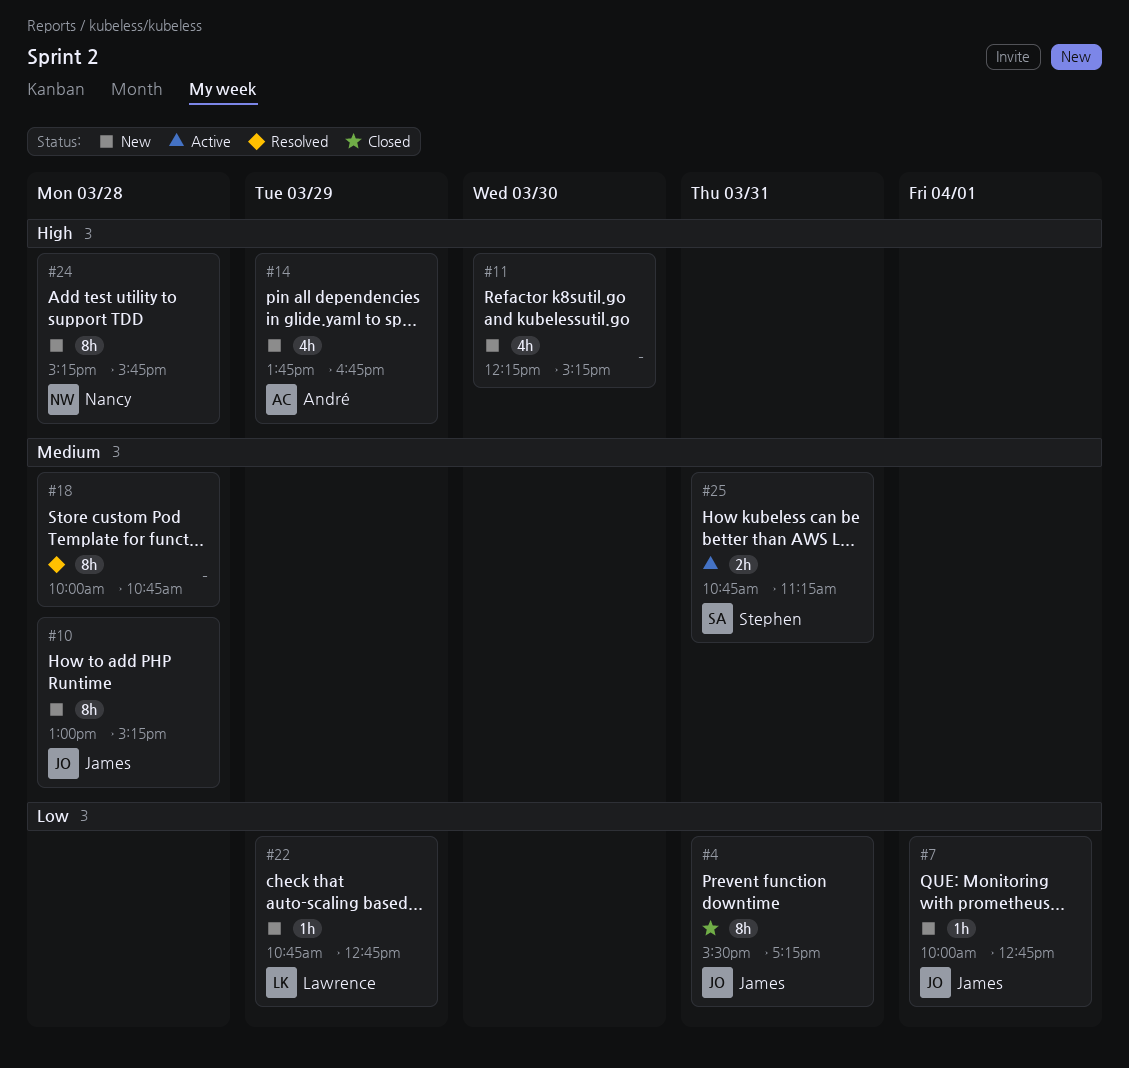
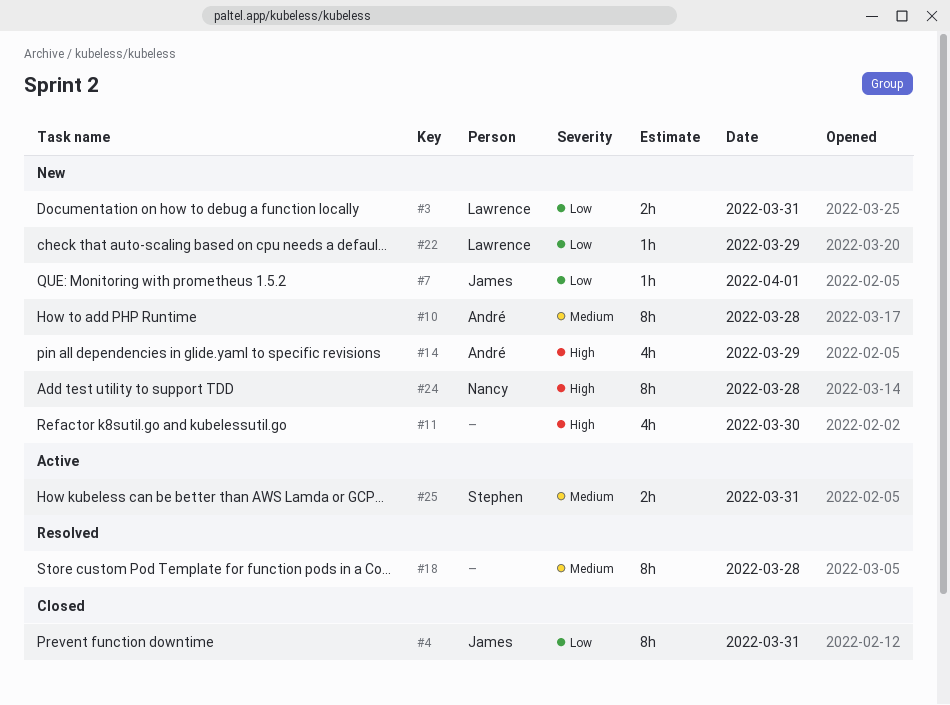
#3: none -> present
#10, owner: James -> André

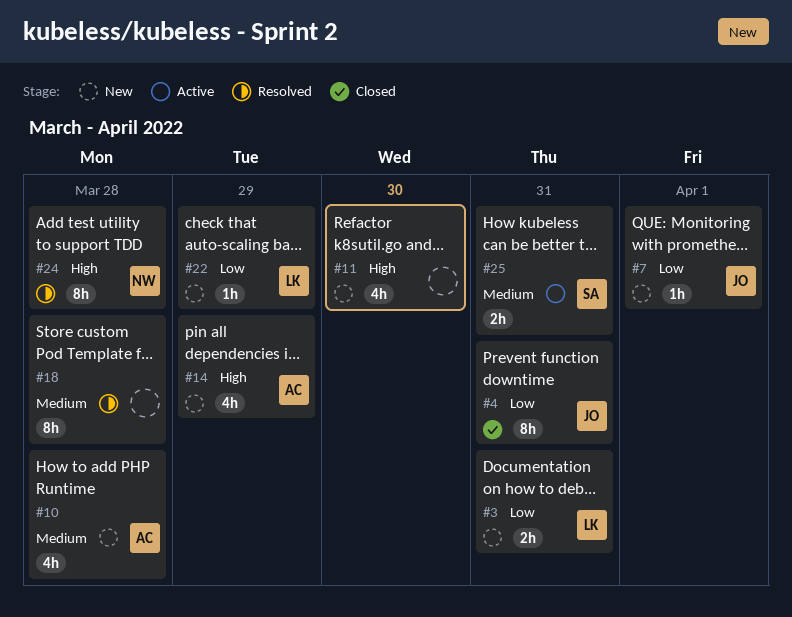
#10, estimate: 8h -> 4h
#24, status: New -> Resolved

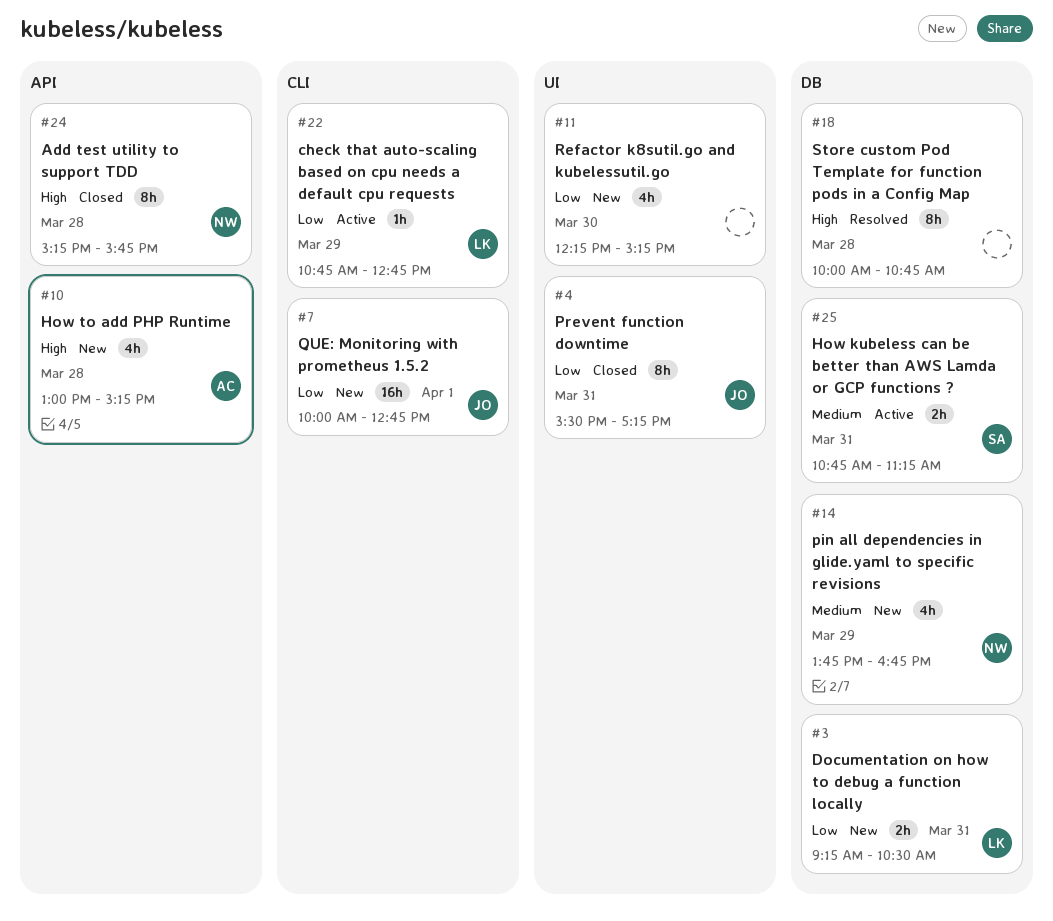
#7, estimate: 1h -> 16h
#10, priority: Medium -> High
#11, priority: High -> Low
#14, owner: AC -> NW
#14, priority: High -> Medium
#18, priority: Medium -> High
#22, status: New -> Active
#24, status: Resolved -> Closed

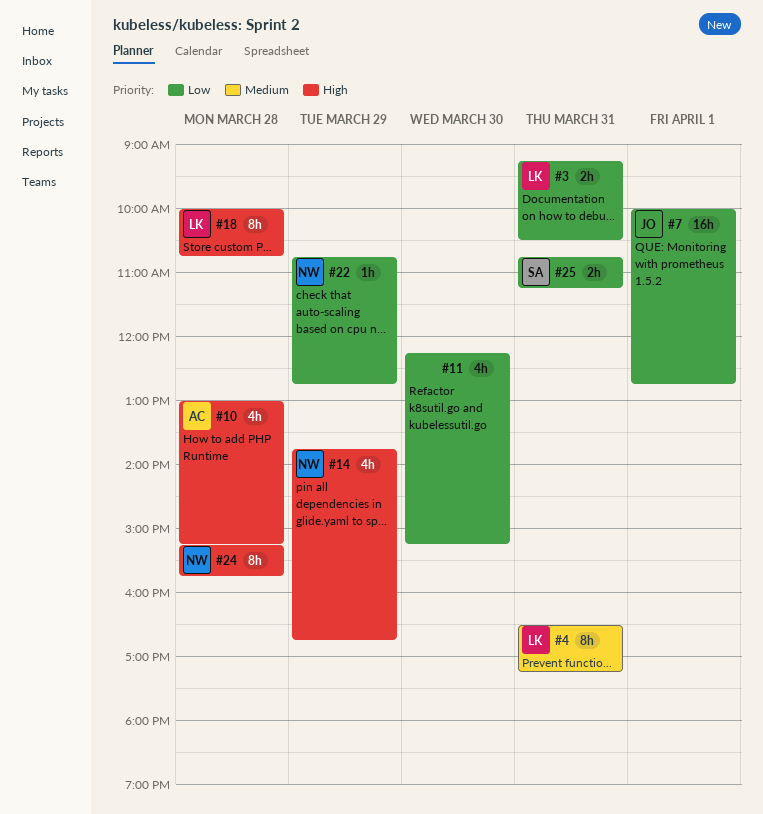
#4, owner: JO -> LK
#4, priority: Low -> Medium
#4, begins: 15:30 -> 16:30
#14, priority: Medium -> High
#18, owner: none -> LK
#22, owner: LK -> NW
#25, priority: Medium -> Low

